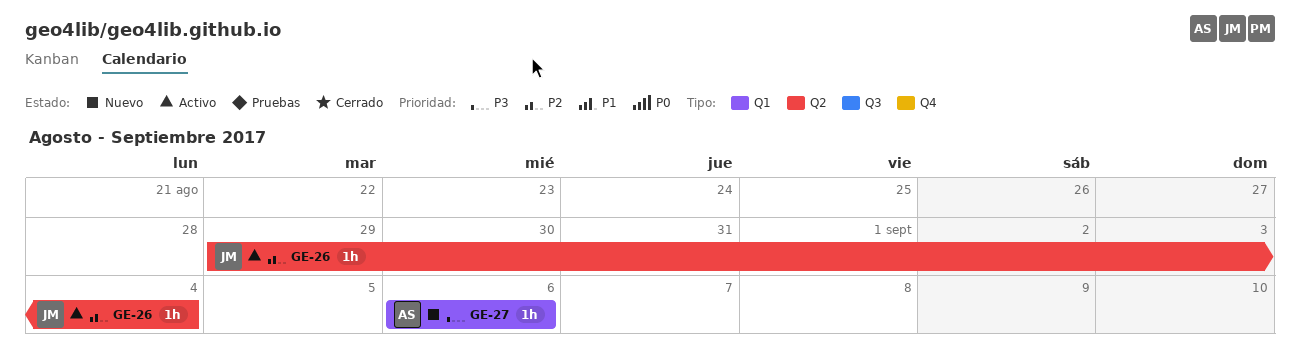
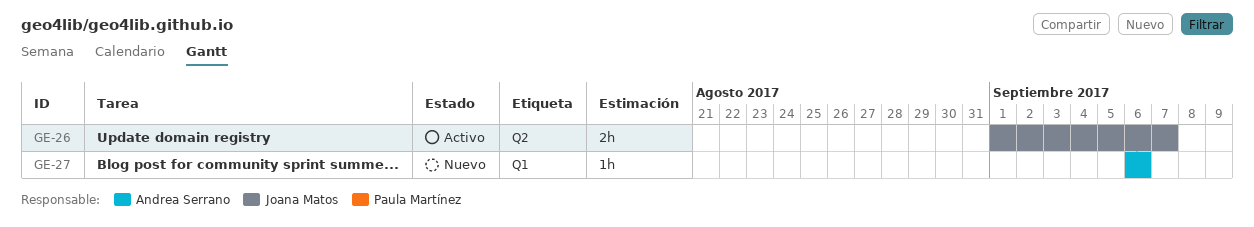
GE-26, estimate: 1h -> 2h
GE-26, start: Aug 29 -> Sep 1
GE-26, due: Sep 4 -> Sep 7

